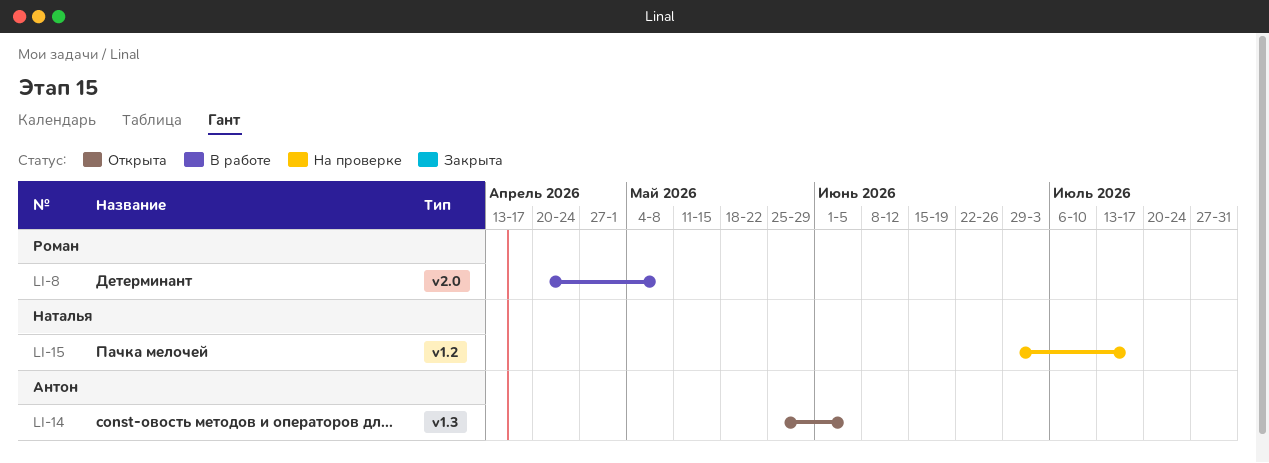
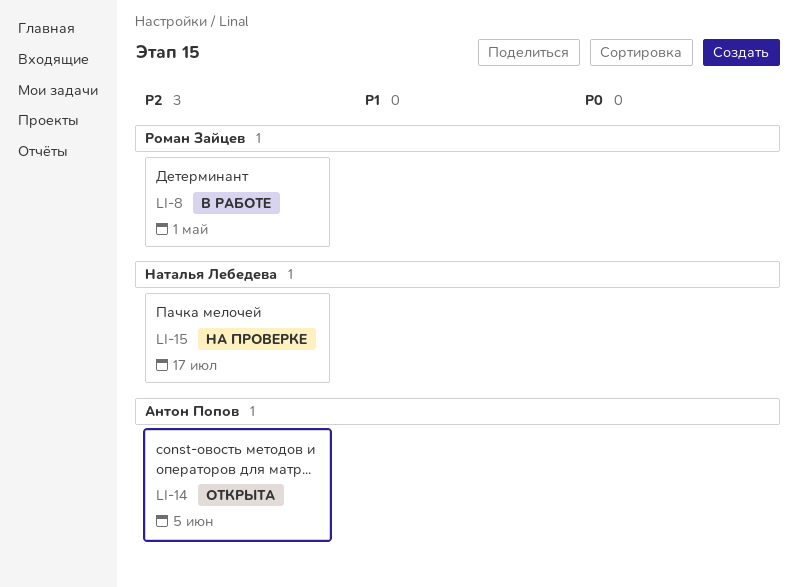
LI-8, due: May 8 -> May 1

